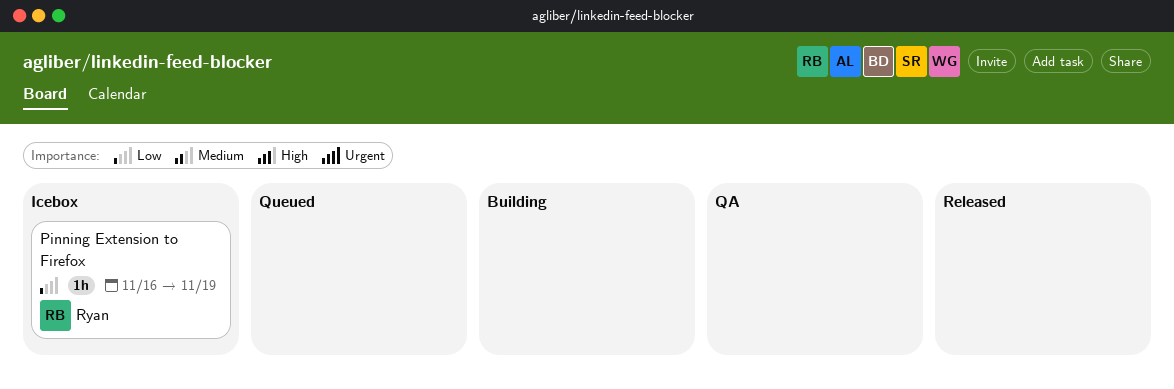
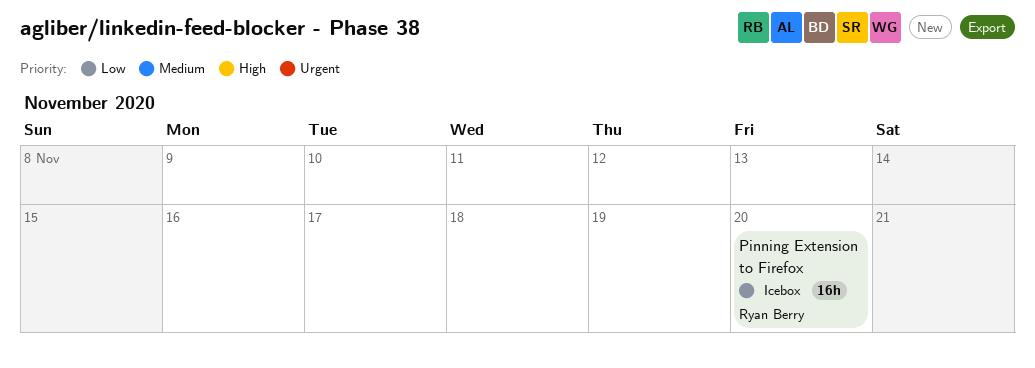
Pinning Extension to Firefox, estimate: 1h -> 16h
Pinning Extension to Firefox, due: Nov 19 -> Nov 20

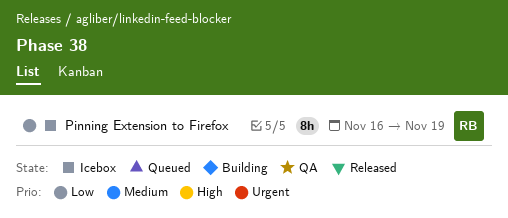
Pinning Extension to Firefox, estimate: 16h -> 8h
Pinning Extension to Firefox, due: Nov 20 -> Nov 19

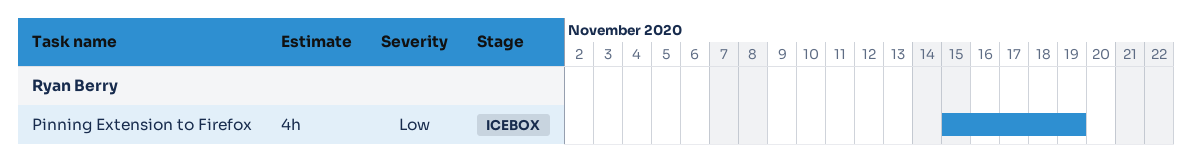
Pinning Extension to Firefox, estimate: 8h -> 4h
Pinning Extension to Firefox, start: Nov 16 -> Nov 15

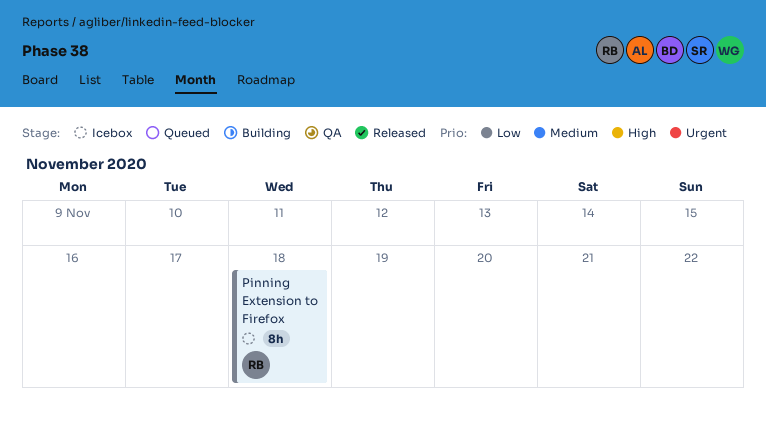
Pinning Extension to Firefox, estimate: 4h -> 8h
Pinning Extension to Firefox, due: Nov 19 -> Nov 18

